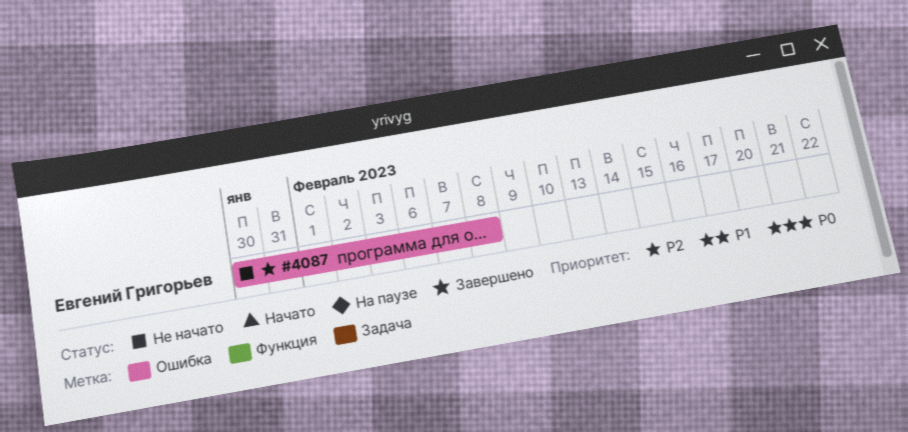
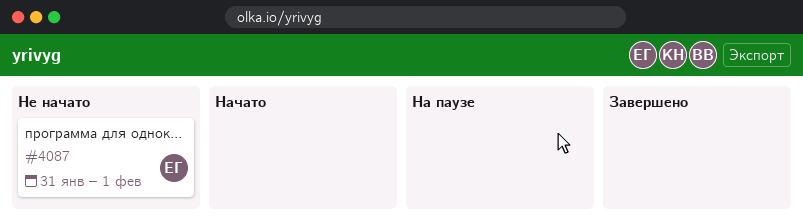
#4087, start: Jan 30 -> Jan 31
#4087, due: Feb 8 -> Feb 1

